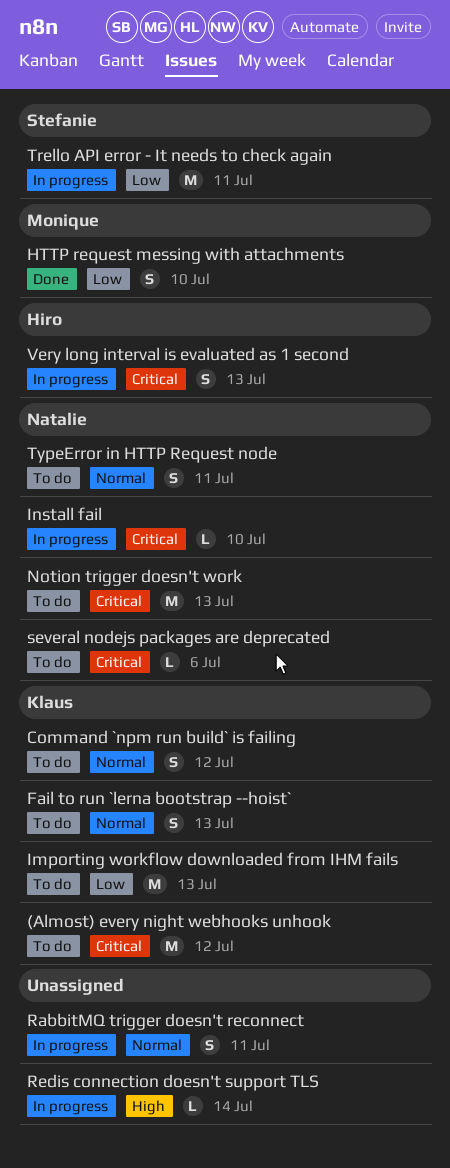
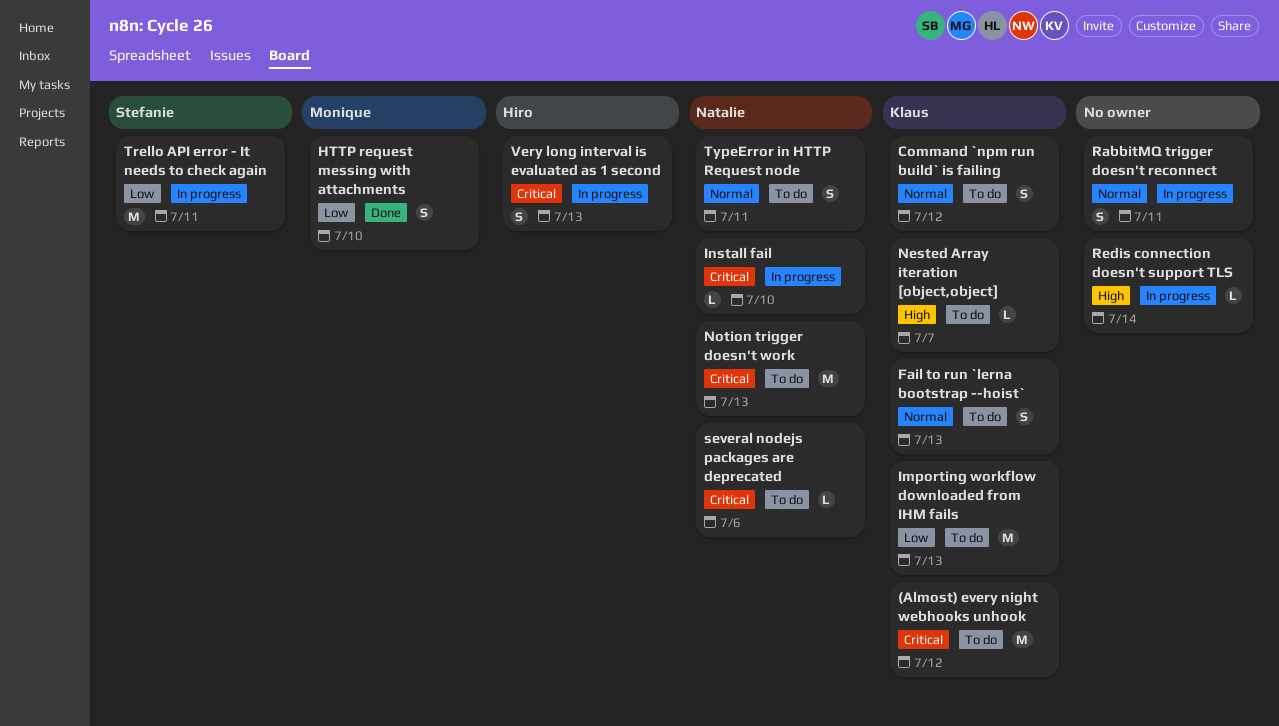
Nested Array iteration [object,object]: none -> present

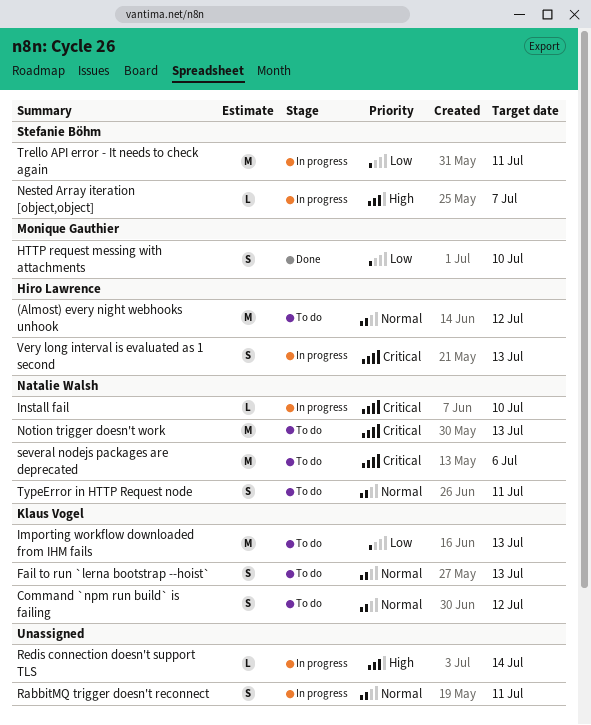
(Almost) every night webhooks unhook, owner: Klaus Vogel -> Hiro Lawrence
(Almost) every night webhooks unhook, priority: Critical -> Normal
Nested Array iteration [object,object], status: To do -> In progress
Nested Array iteration [object,object], owner: Klaus Vogel -> Stefanie Böhm
several nodejs packages are deprecated, estimate: L -> M

